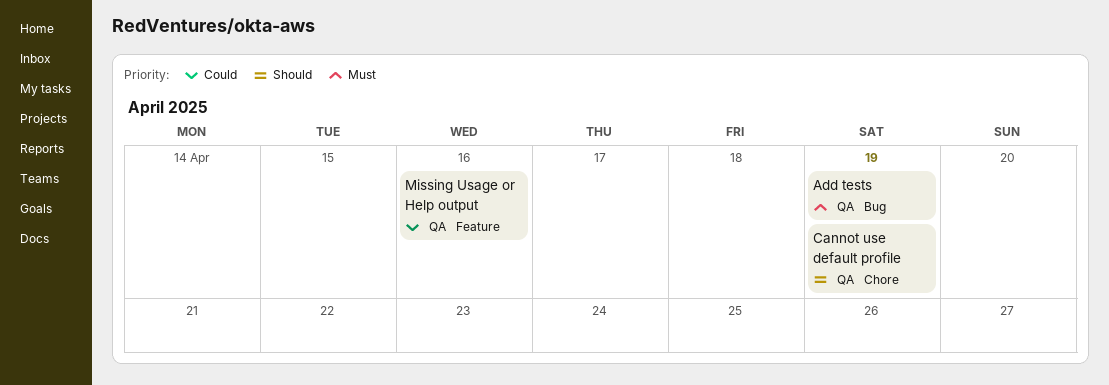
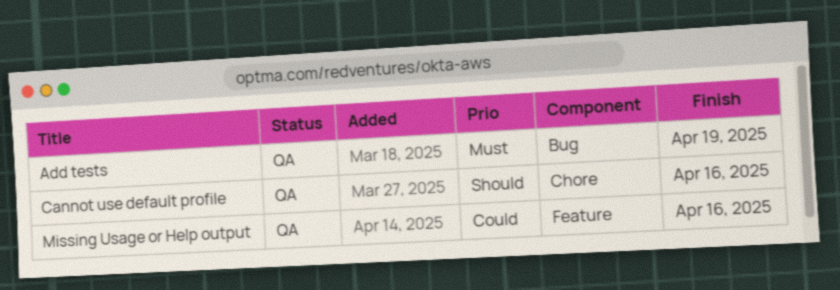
Cannot use default profile, due: Apr 19 -> Apr 16

